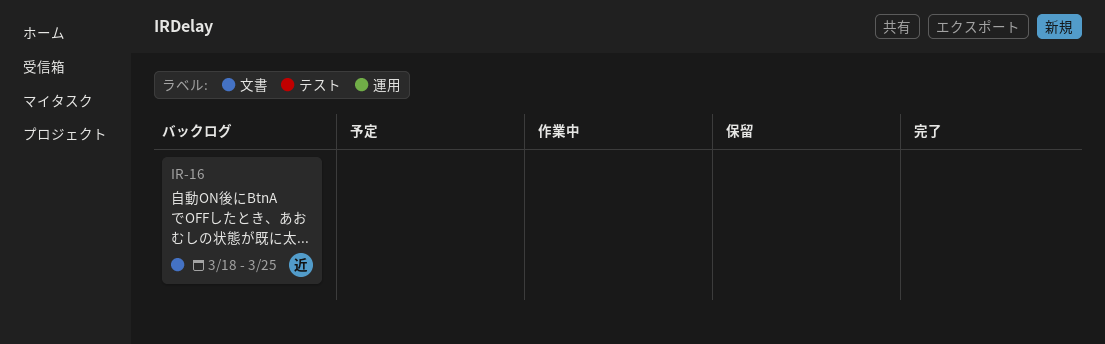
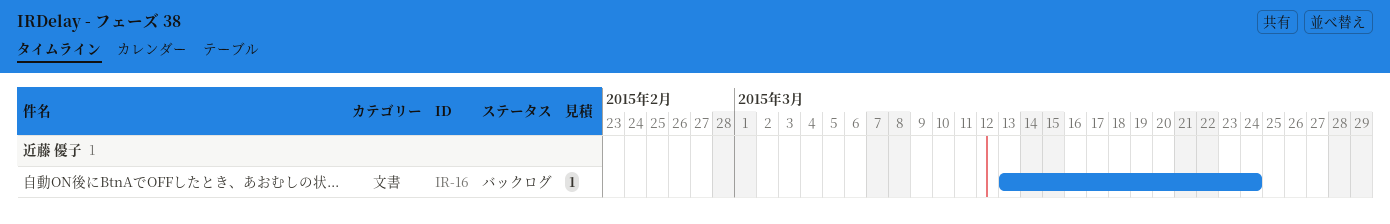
IR-16, start: Mar 18 -> Mar 13
IR-16, due: Mar 25 -> Mar 24

